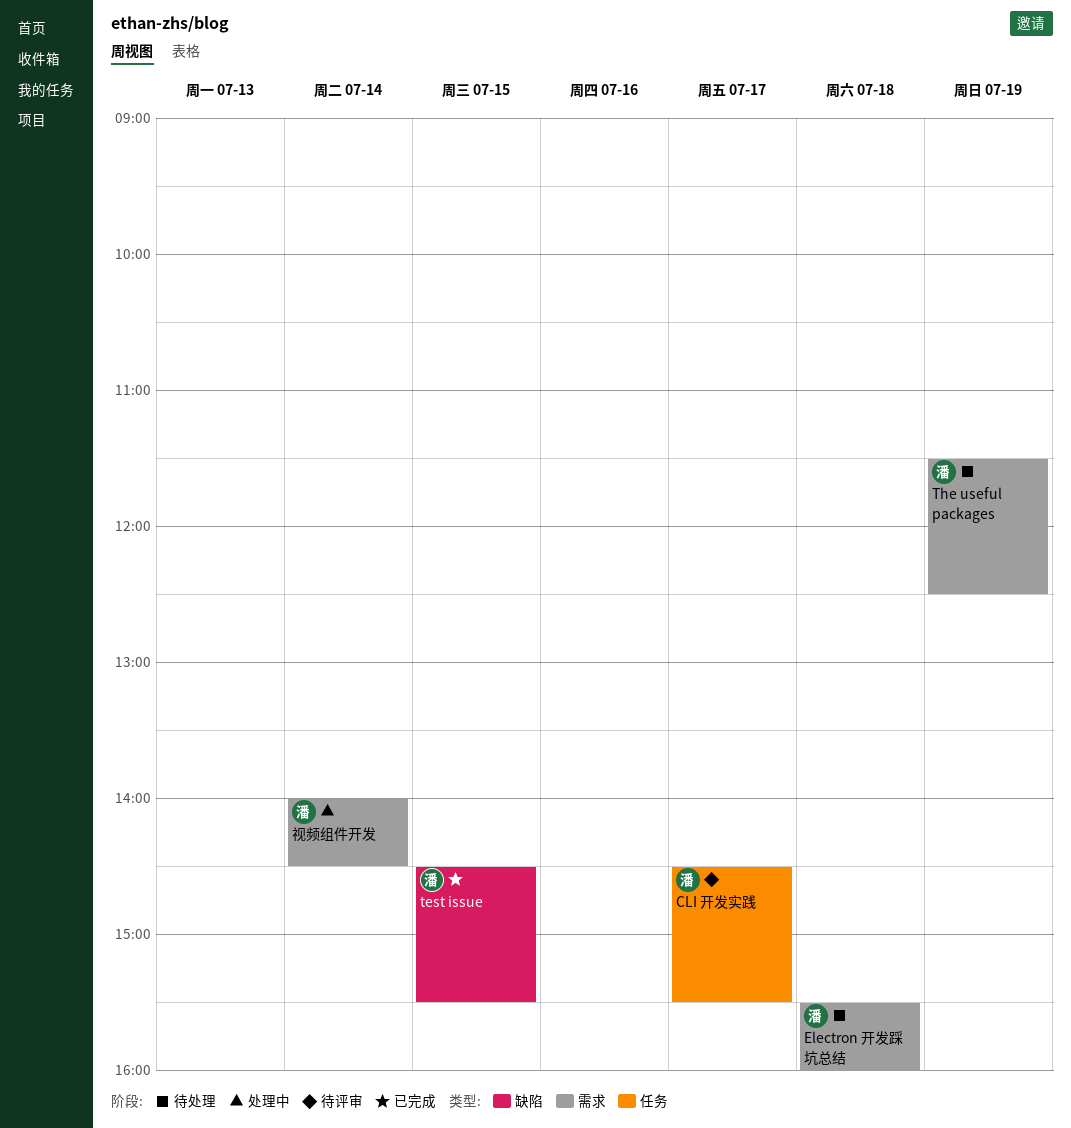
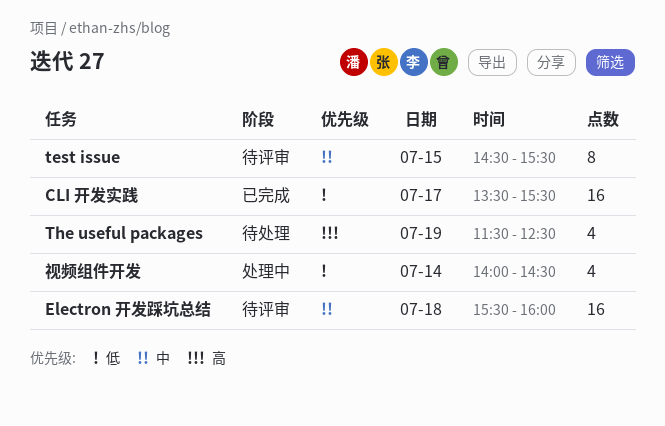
CLI 开发实践, status: 待评审 -> 已完成
CLI 开发实践, begins: 14:30 -> 13:30
Electron 开发踩坑总结, status: 待处理 -> 待评审
test issue, status: 已完成 -> 待评审

